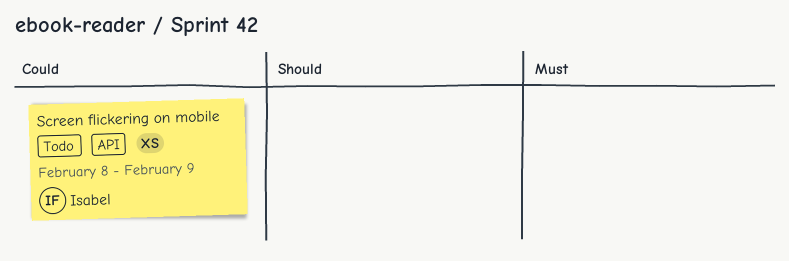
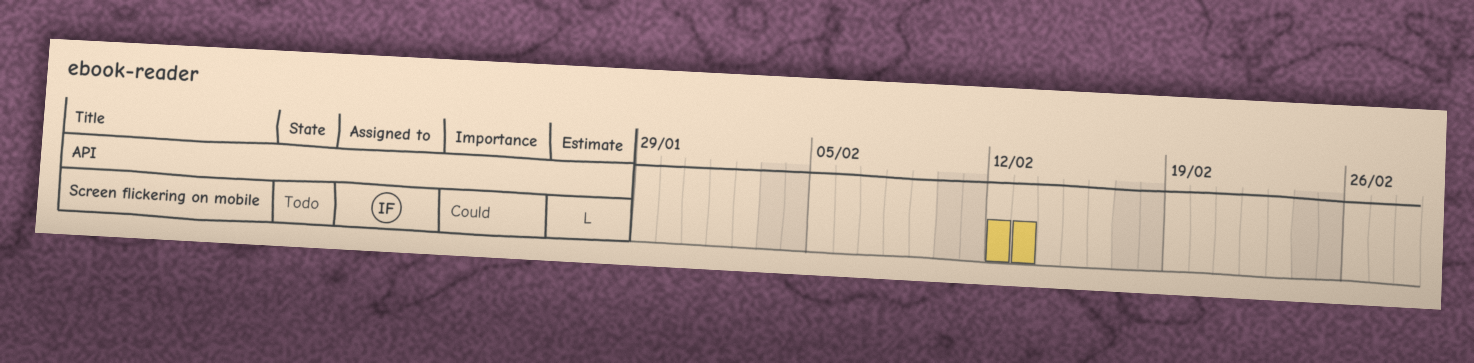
Screen flickering on mobile, estimate: XS -> L
Screen flickering on mobile, start: Feb 8 -> Feb 12
Screen flickering on mobile, due: Feb 9 -> Feb 13

